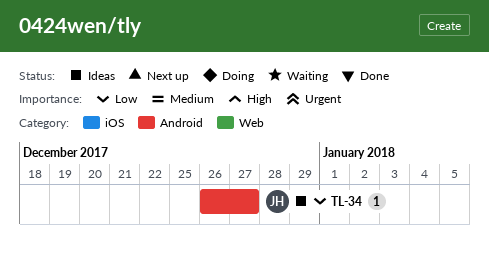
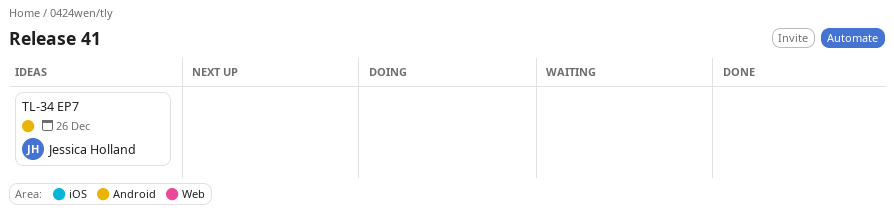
TL-34, due: Dec 27 -> Dec 26

